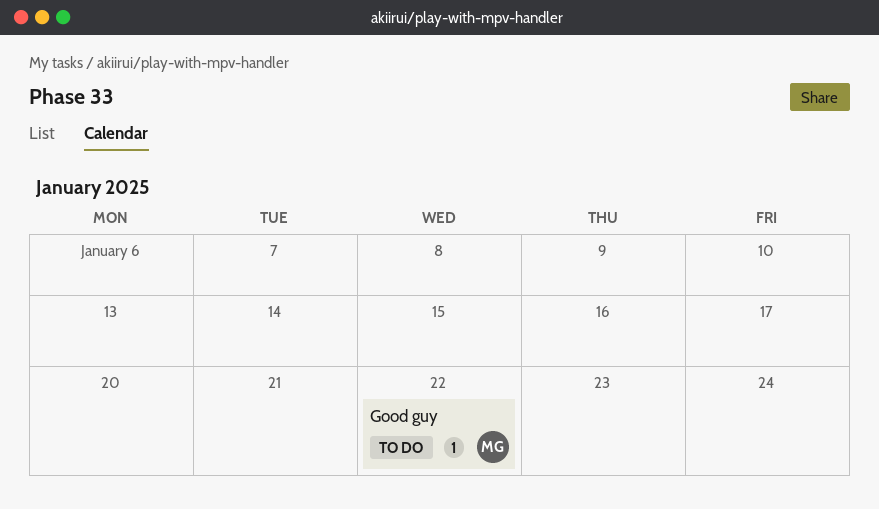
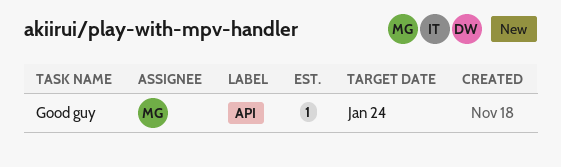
Good guy, due: Jan 22 -> Jan 24

